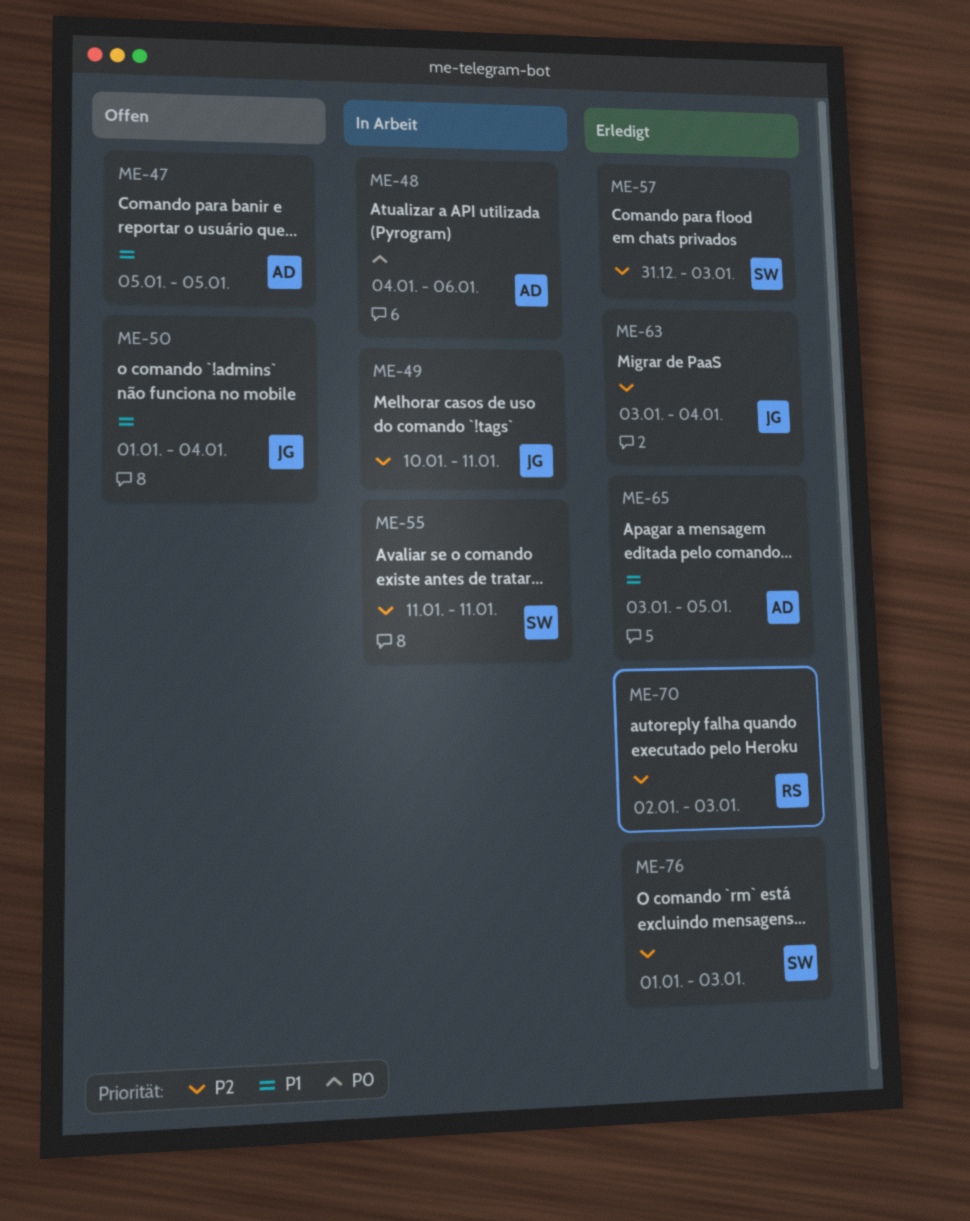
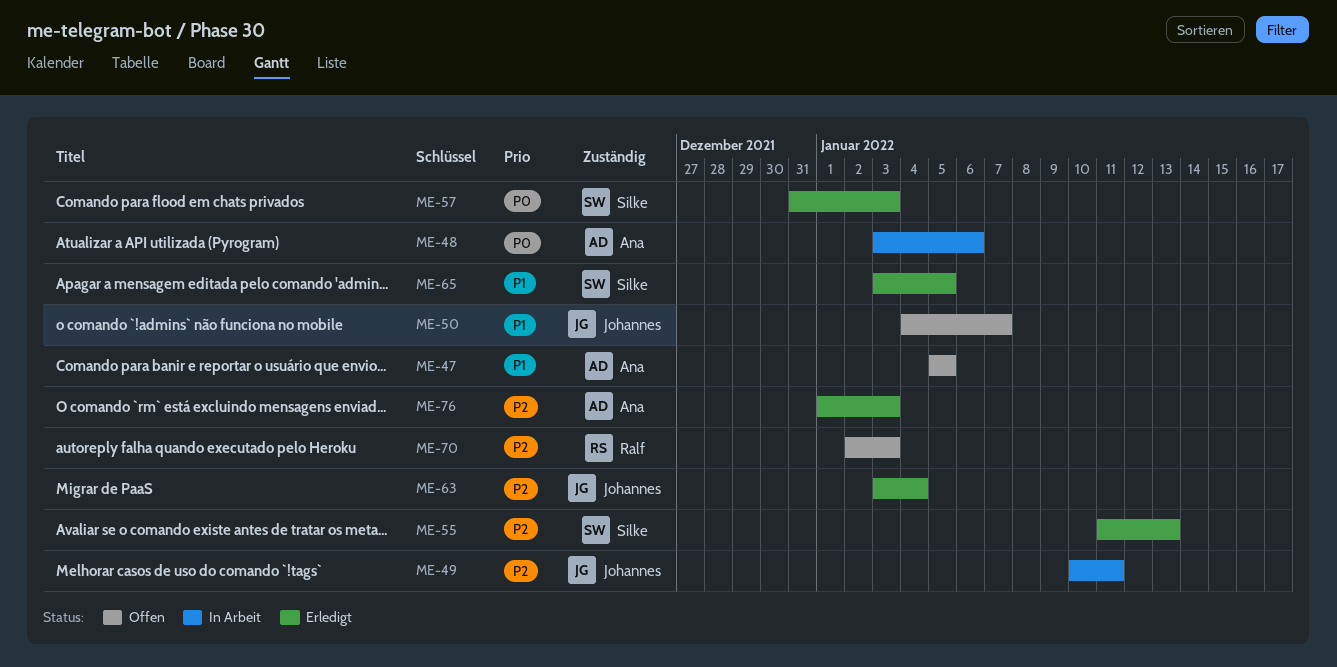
ME-48, start: Jan 4 -> Jan 3
ME-50, start: Jan 1 -> Jan 4
ME-50, due: Jan 4 -> Jan 7
ME-55, status: In Arbeit -> Erledigt
ME-55, due: Jan 11 -> Jan 13
ME-57, priority: P2 -> P0
ME-65, owner: Ana -> Silke
ME-70, status: Erledigt -> Offen
ME-76, owner: Silke -> Ana

